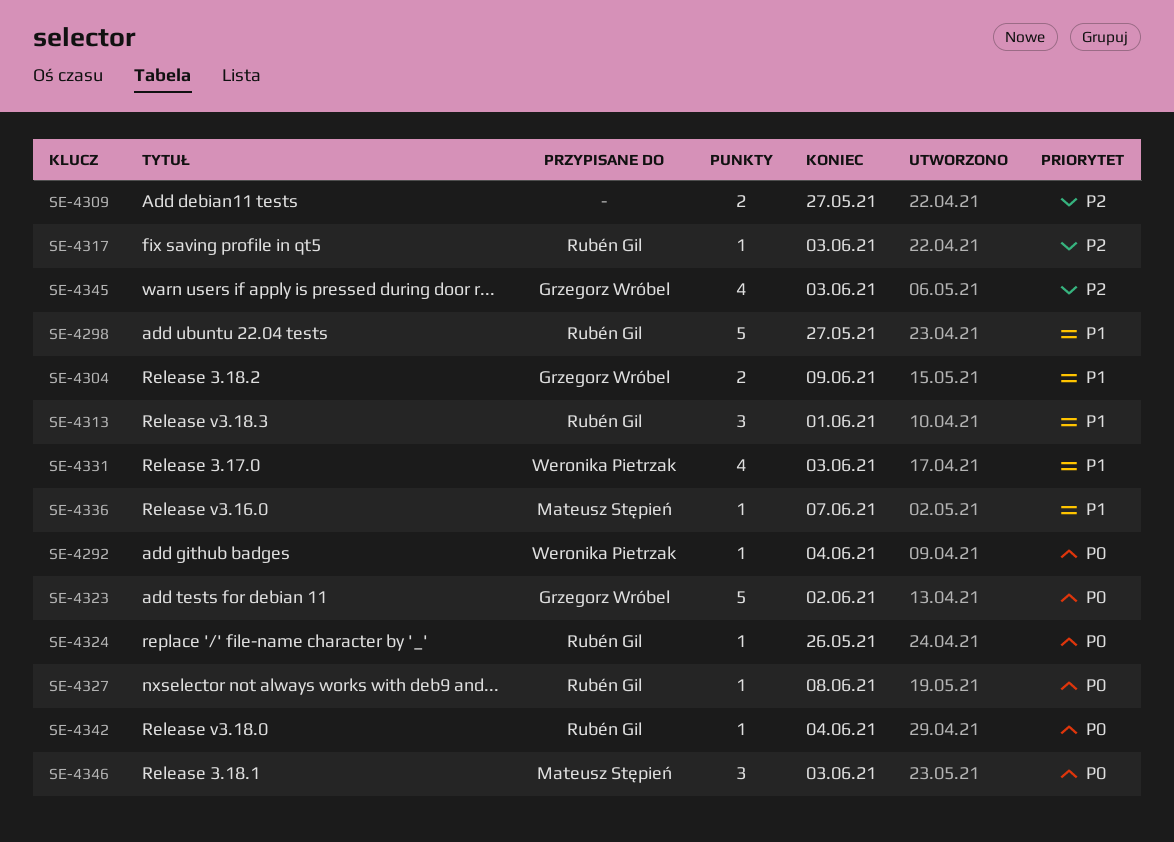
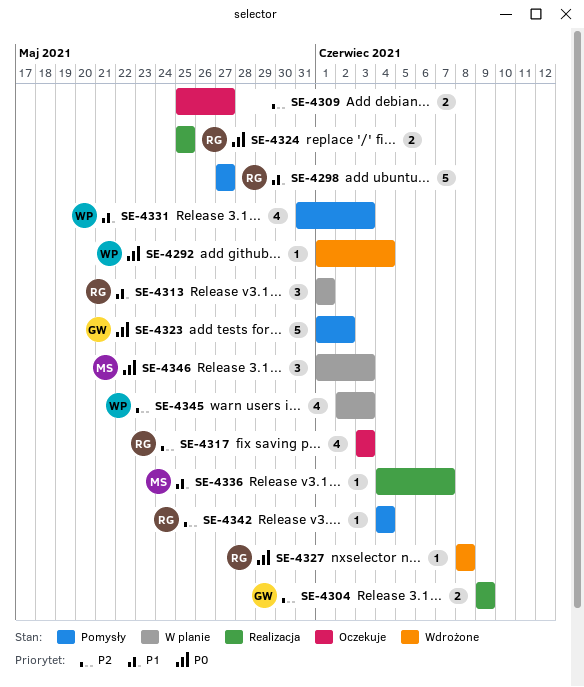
SE-4304, priority: P1 -> P2
SE-4317, estimate: 1 -> 4
SE-4324, estimate: 1 -> 2
SE-4324, due: May 26 -> May 25
SE-4342, priority: P0 -> P2
SE-4345, owner: Grzegorz Wróbel -> Weronika Pietrzak

